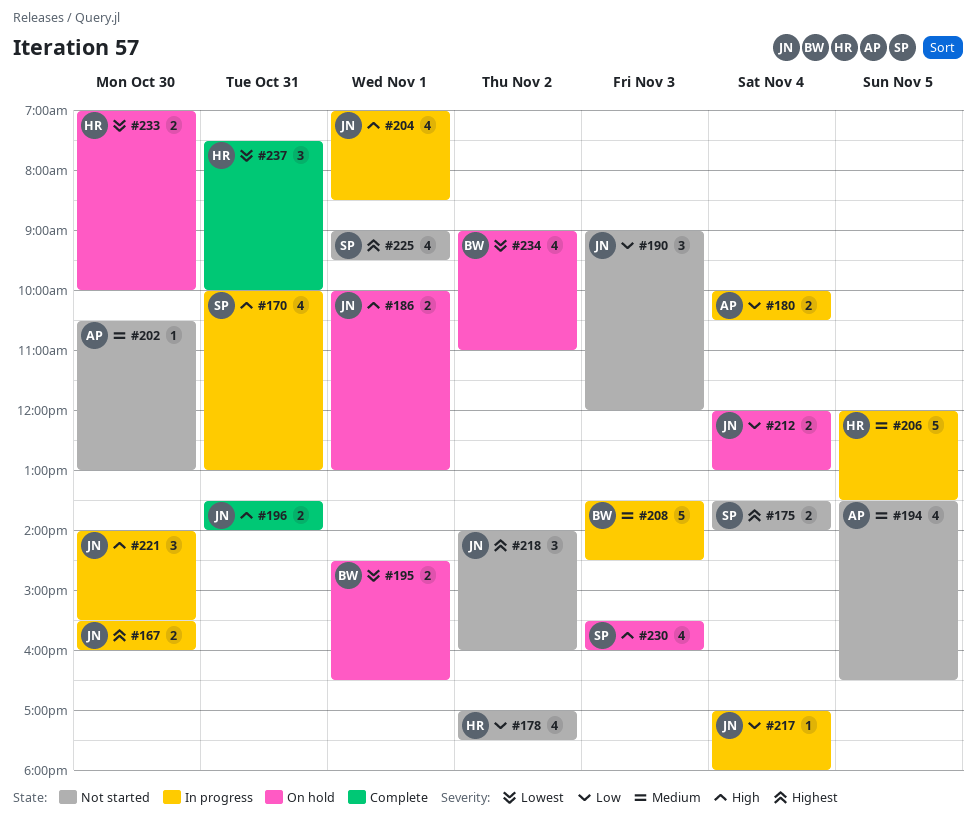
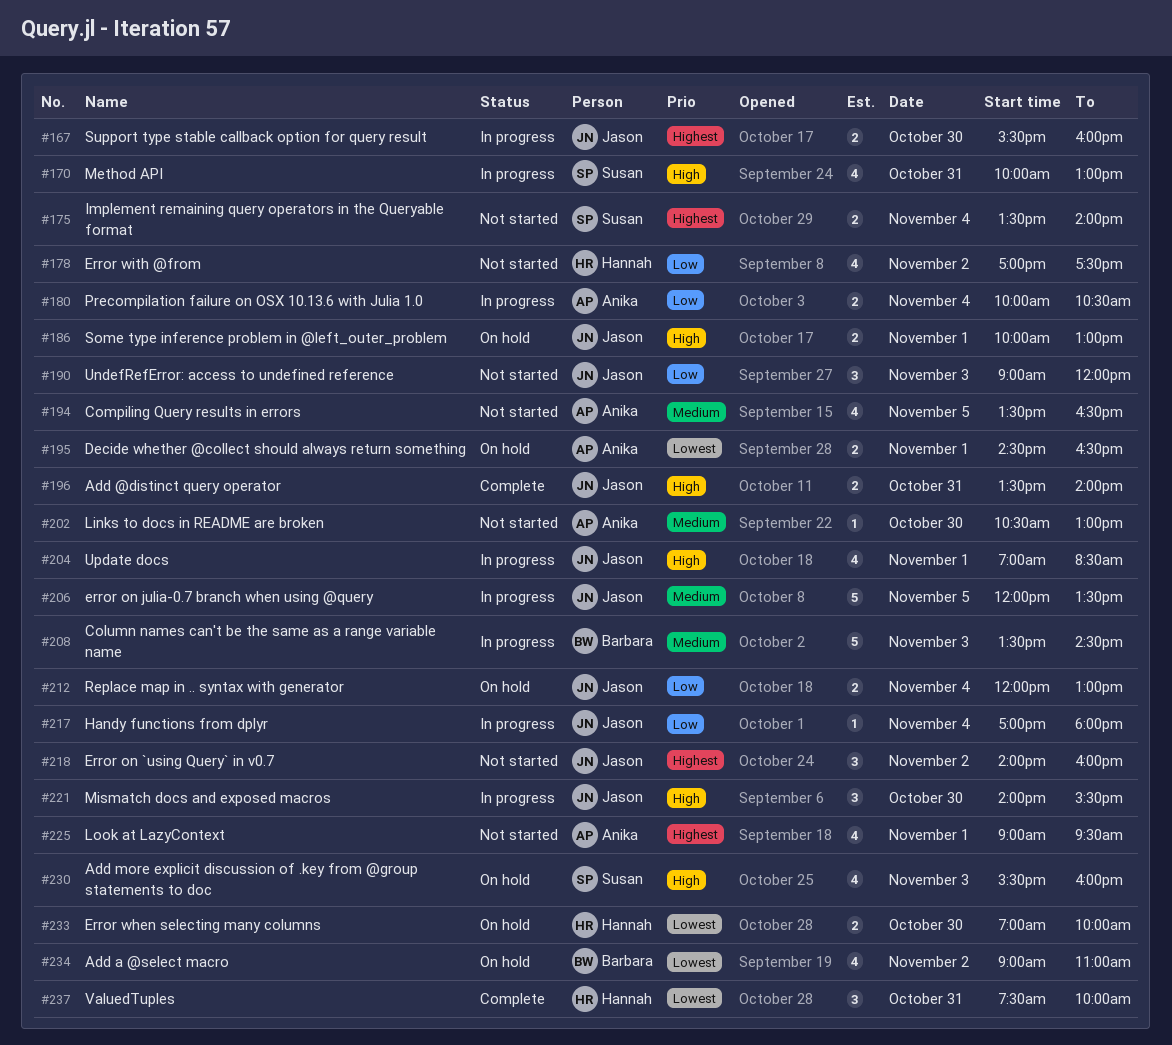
#195, owner: Barbara -> Anika
#206, owner: Hannah -> Jason
#225, owner: Susan -> Anika

